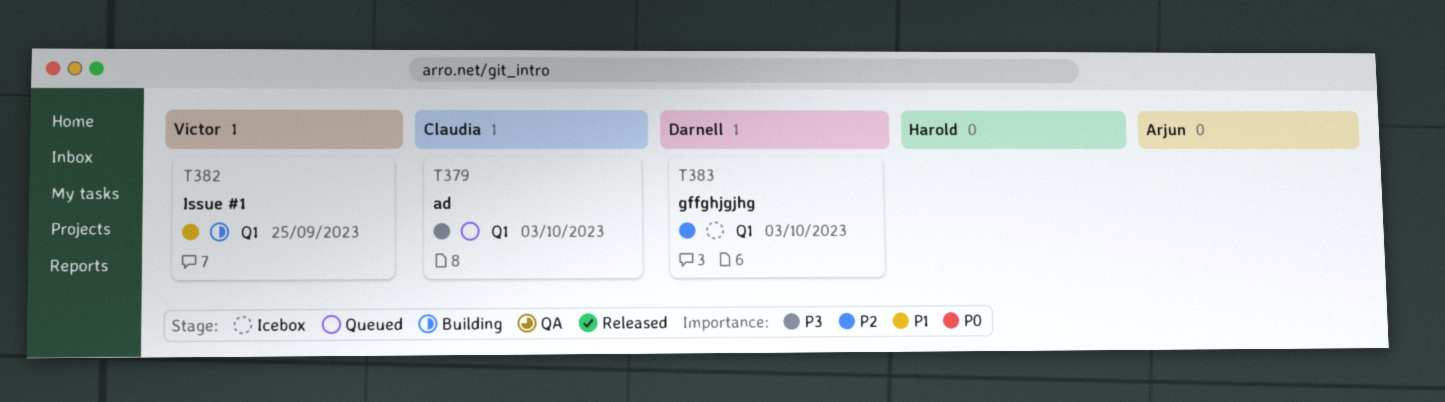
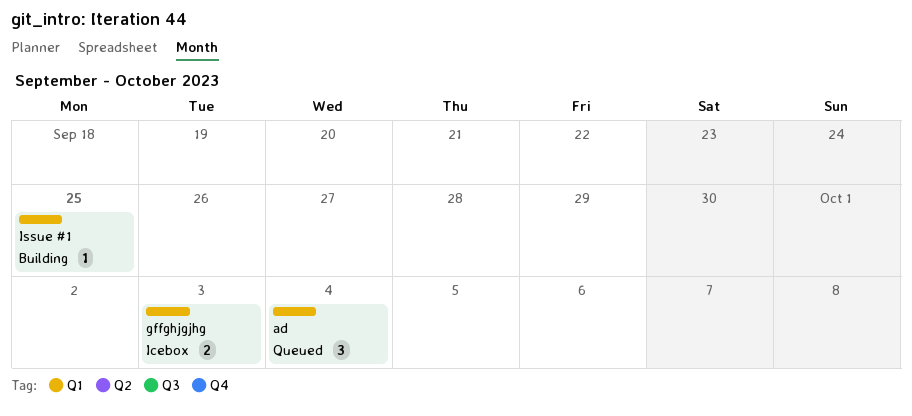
ad, due: Oct 3 -> Oct 4

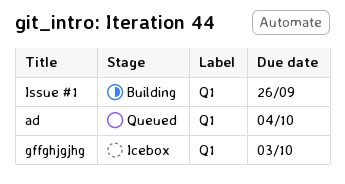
Issue #1, due: Sep 25 -> Sep 26

